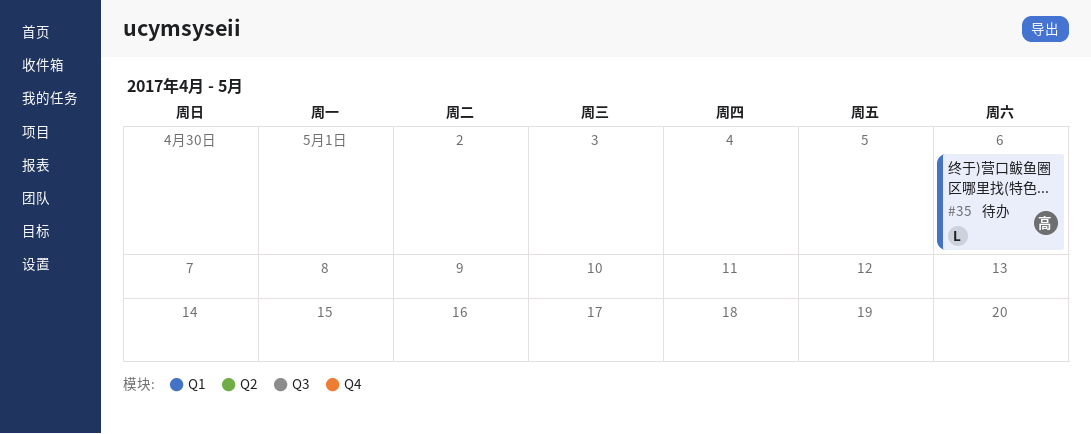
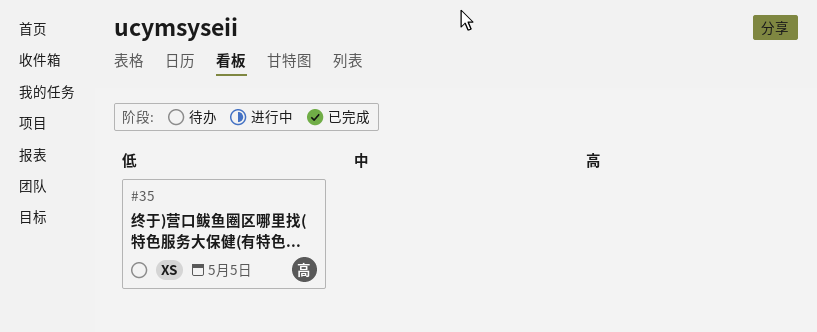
#35, estimate: L -> XS
#35, due: May 6 -> May 5

